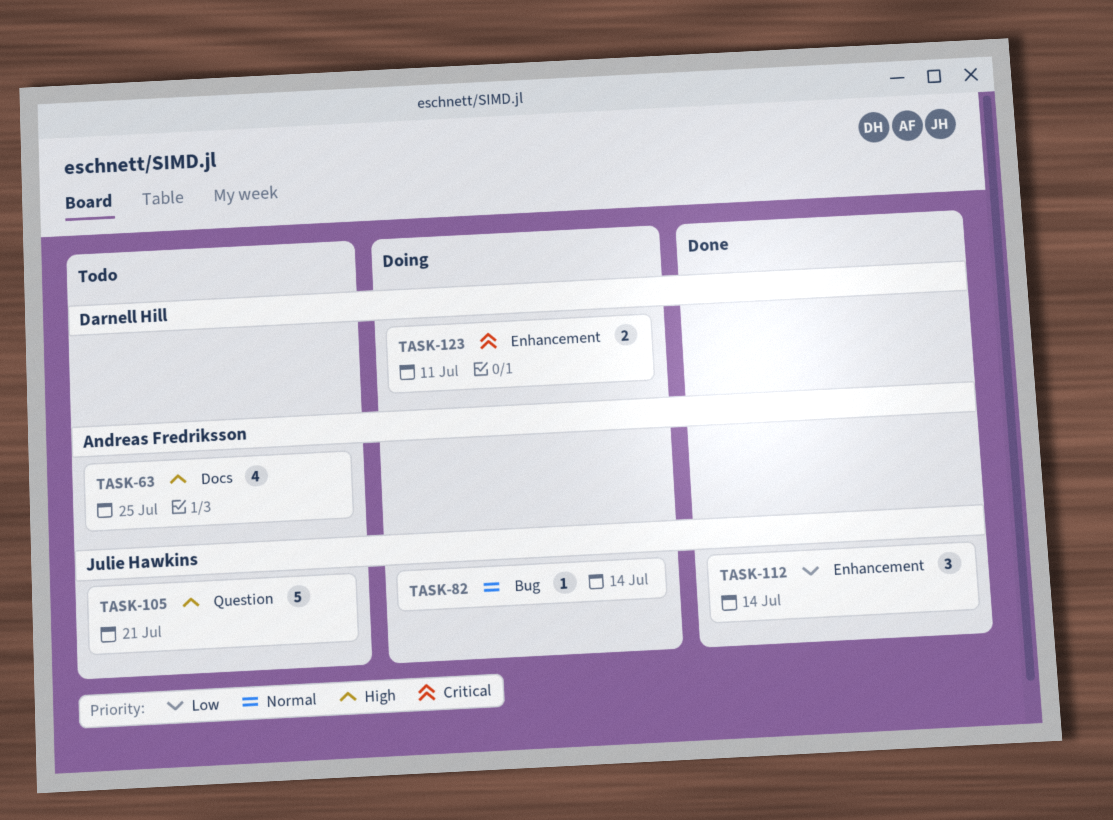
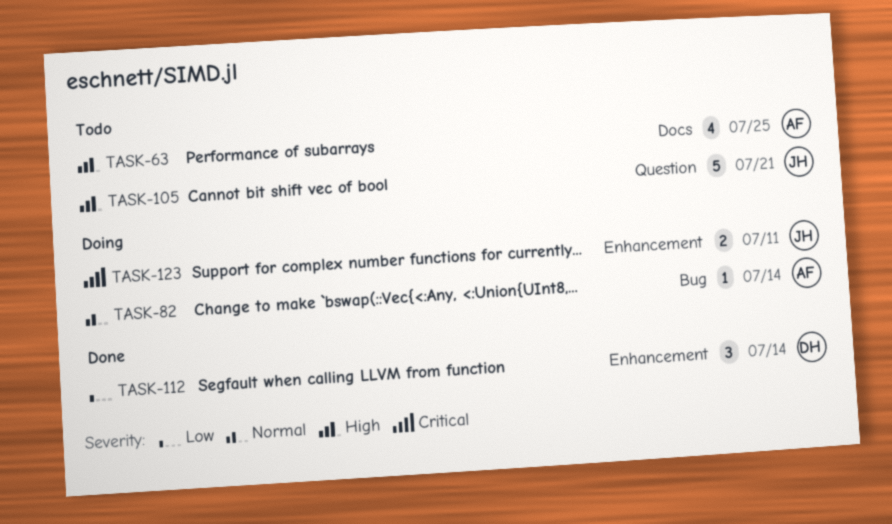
TASK-82, owner: Julie Hawkins -> Andreas Fredriksson
TASK-112, owner: Julie Hawkins -> Darnell Hill
TASK-123, owner: Darnell Hill -> Julie Hawkins

